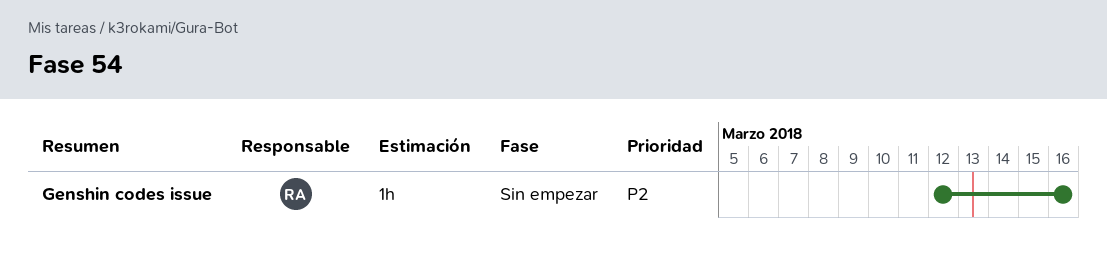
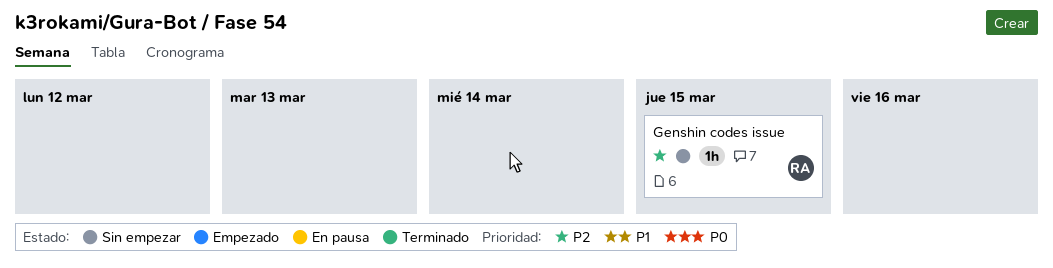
Genshin codes issue, due: Mar 16 -> Mar 15

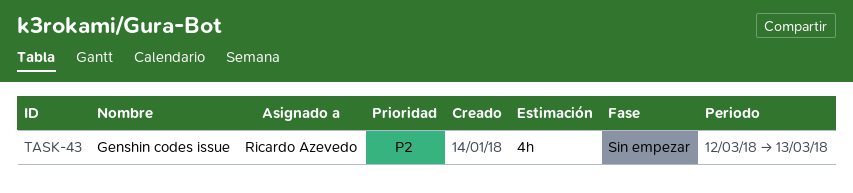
Genshin codes issue, estimate: 1h -> 4h
Genshin codes issue, due: Mar 15 -> Mar 13

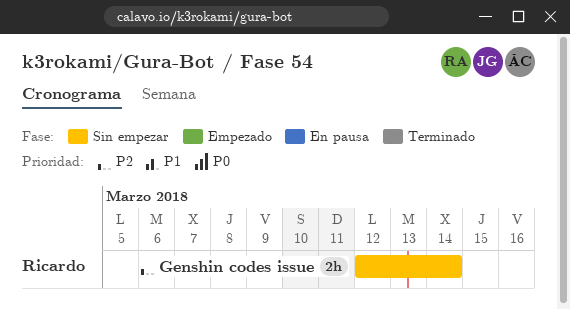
Genshin codes issue, estimate: 4h -> 2h
Genshin codes issue, due: Mar 13 -> Mar 14

